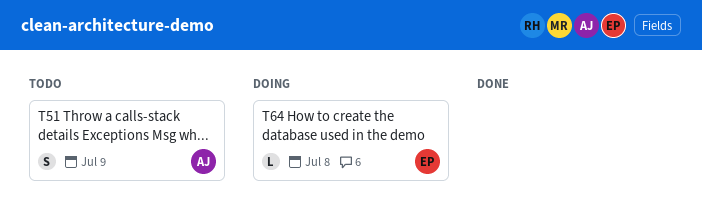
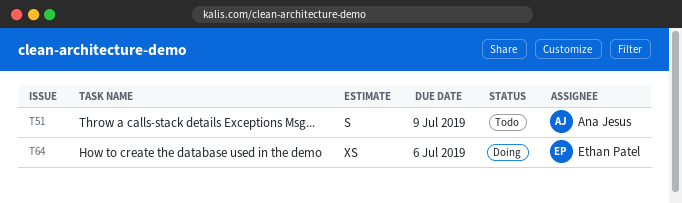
T64, estimate: L -> XS
T64, due: Jul 8 -> Jul 6

